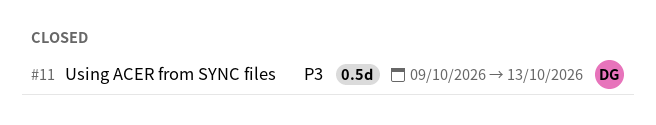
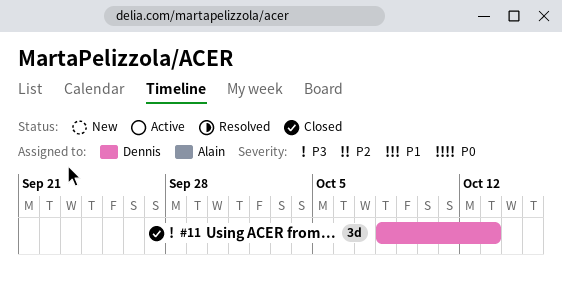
#11, estimate: 0.5d -> 3d
#11, start: Oct 9 -> Oct 8

